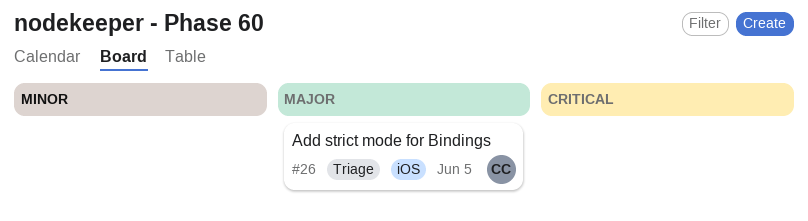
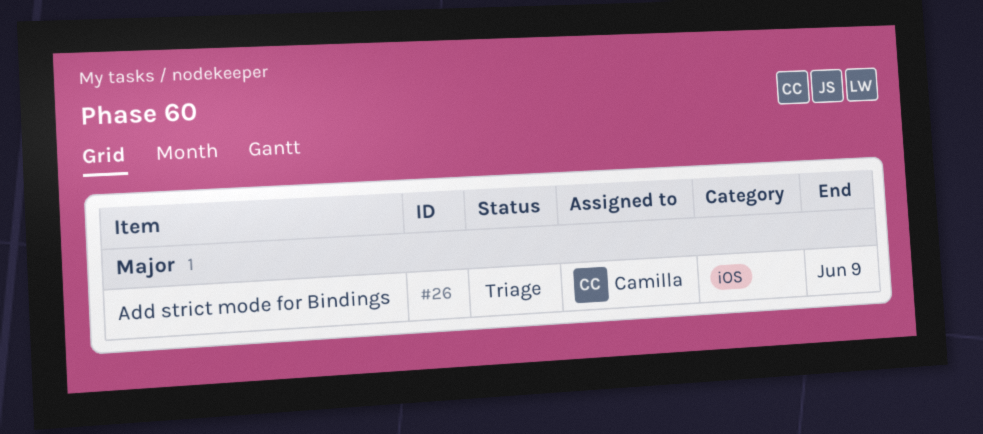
#26, due: Jun 5 -> Jun 9

